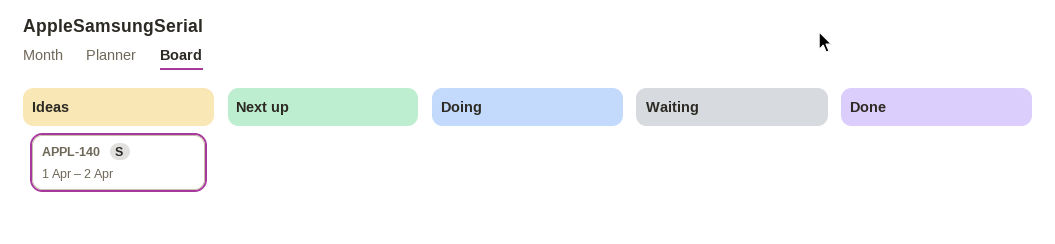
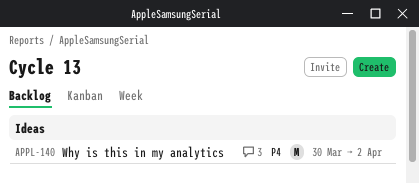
APPL-140, estimate: S -> M
APPL-140, start: Apr 1 -> Mar 30

